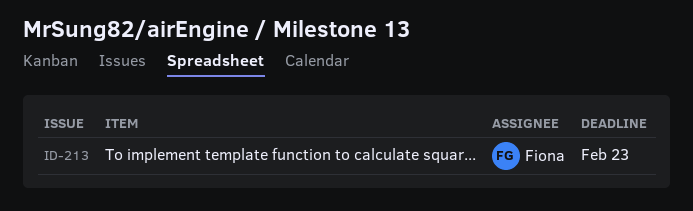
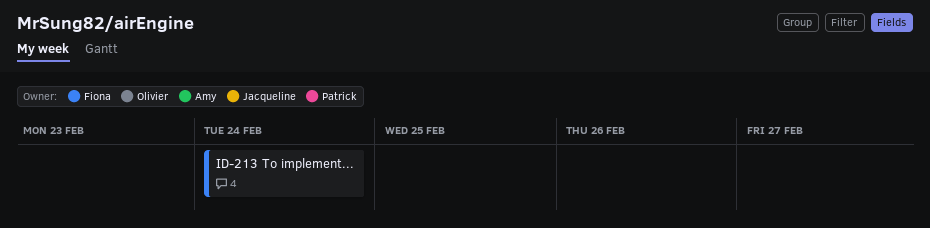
ID-213, due: Feb 23 -> Feb 24

